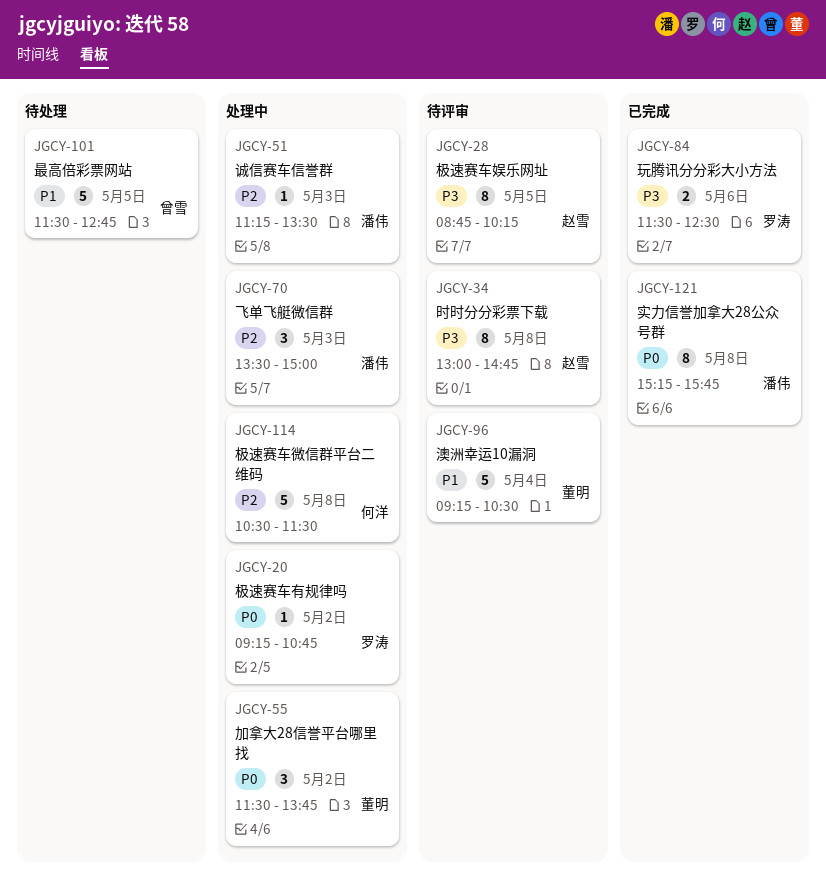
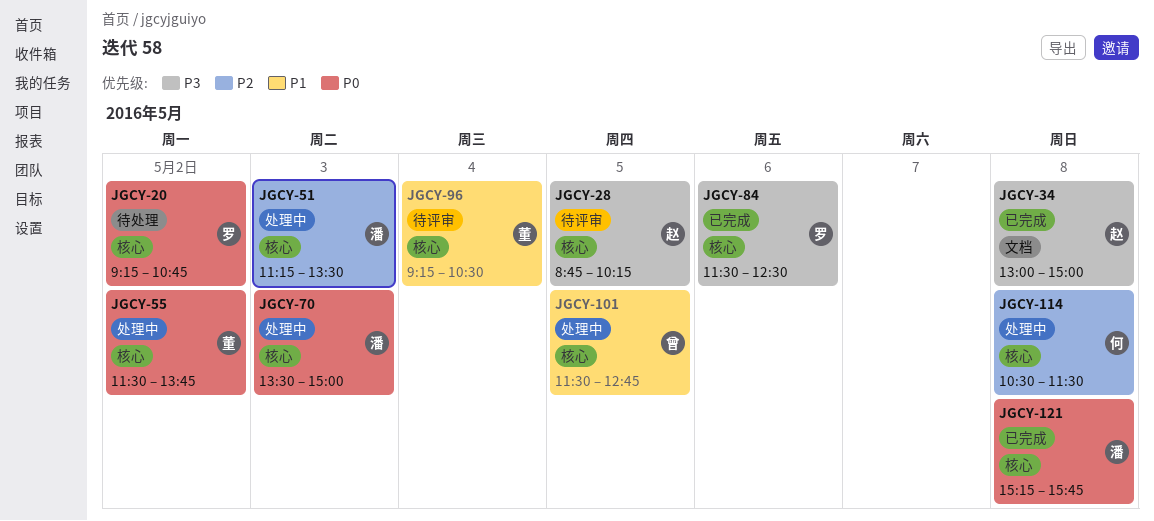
JGCY-20, status: 处理中 -> 待处理
JGCY-34, status: 待评审 -> 已完成
JGCY-34, ends: 14:45 -> 15:00
JGCY-70, priority: P2 -> P0
JGCY-101, status: 待处理 -> 处理中

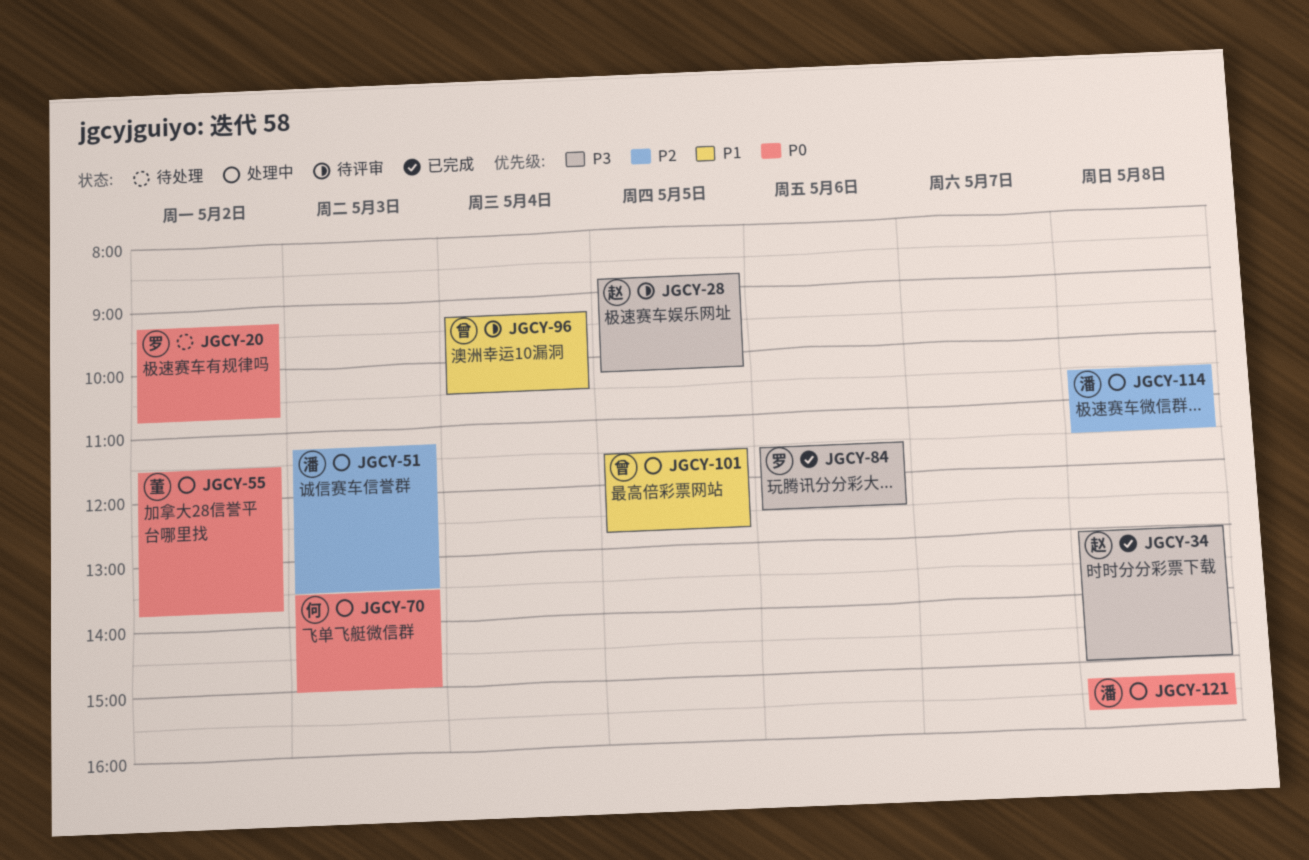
JGCY-70, owner: 潘 -> 何
JGCY-96, owner: 董 -> 曾
JGCY-114, owner: 何 -> 潘
JGCY-121, status: 已完成 -> 处理中

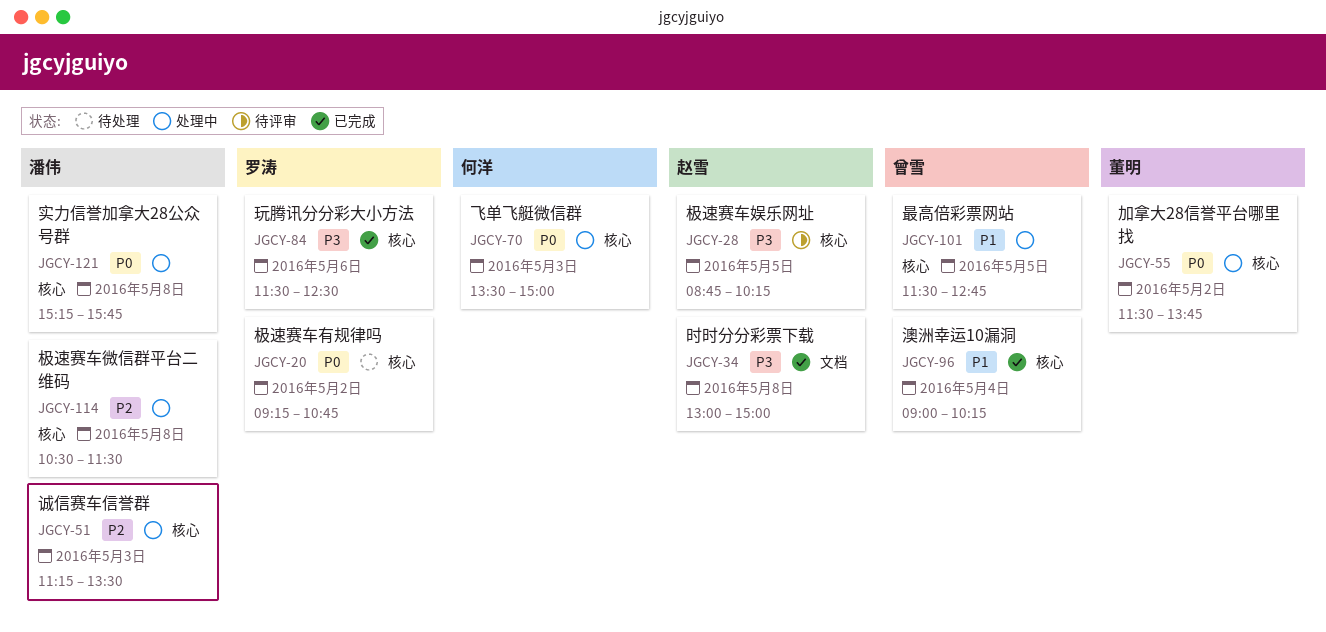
JGCY-96, status: 待评审 -> 已完成
JGCY-96, begins: 09:15 -> 09:00
JGCY-96, ends: 10:30 -> 10:15

